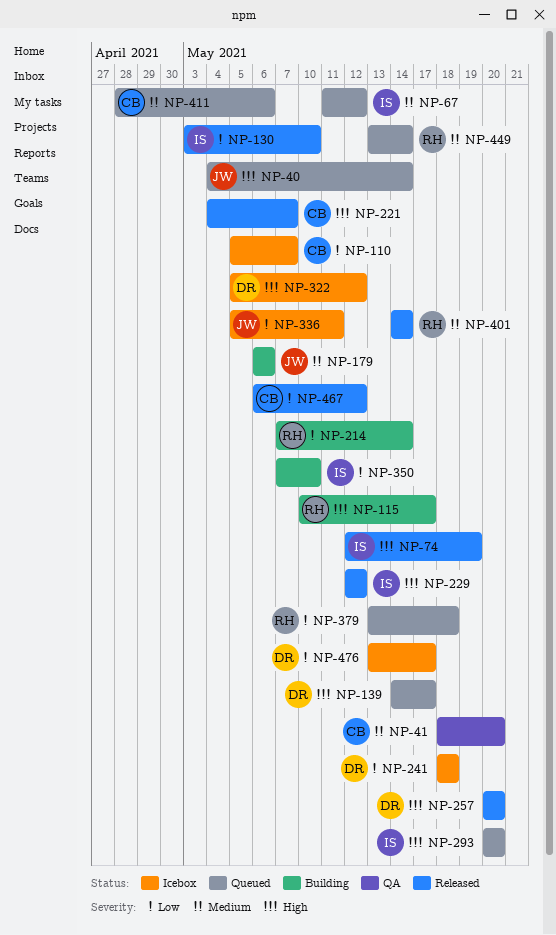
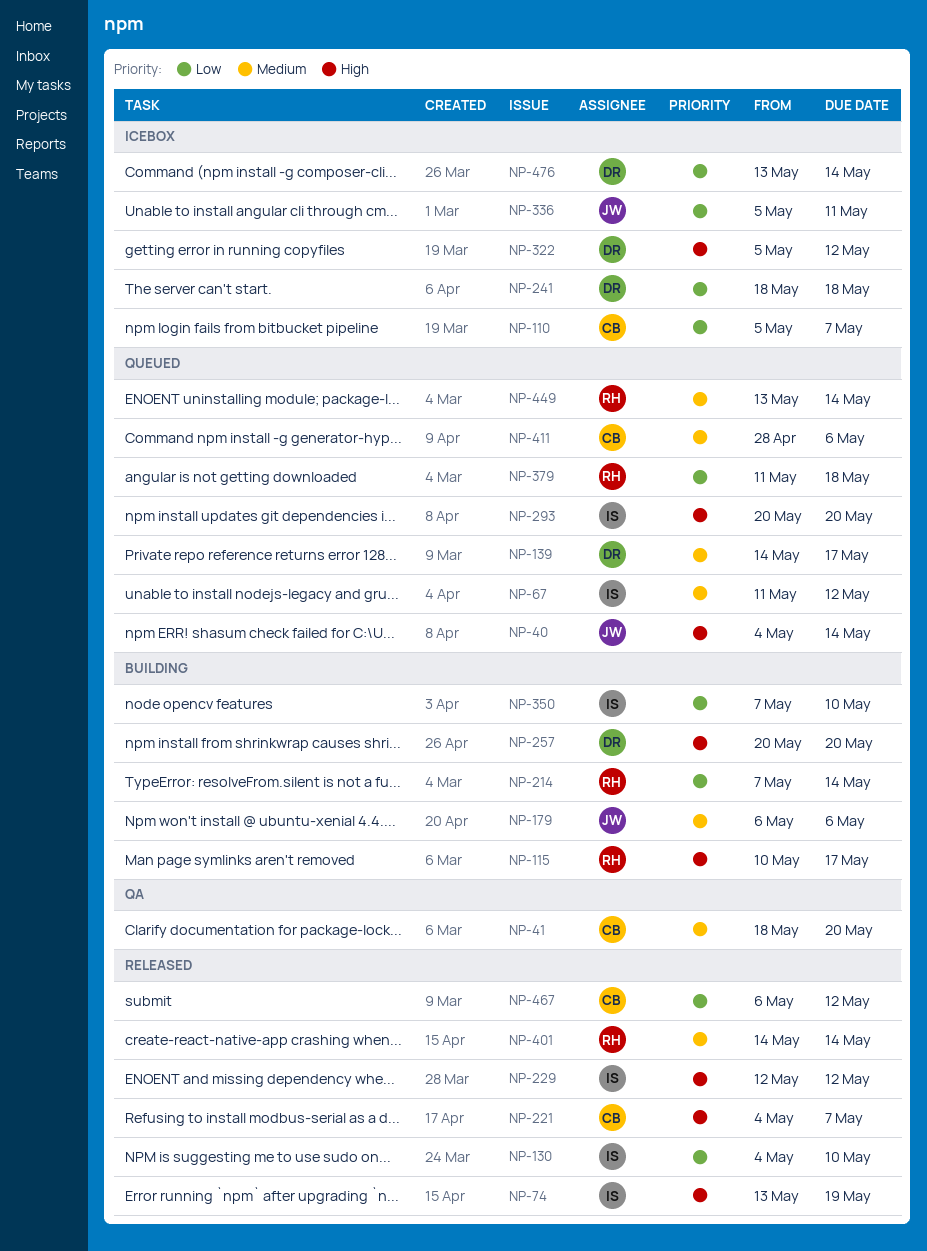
NP-74, start: May 12 -> May 13
NP-130, start: May 3 -> May 4
NP-139, priority: High -> Medium
NP-257, status: Released -> Building
NP-379, start: May 13 -> May 11
NP-476, due: May 17 -> May 14

